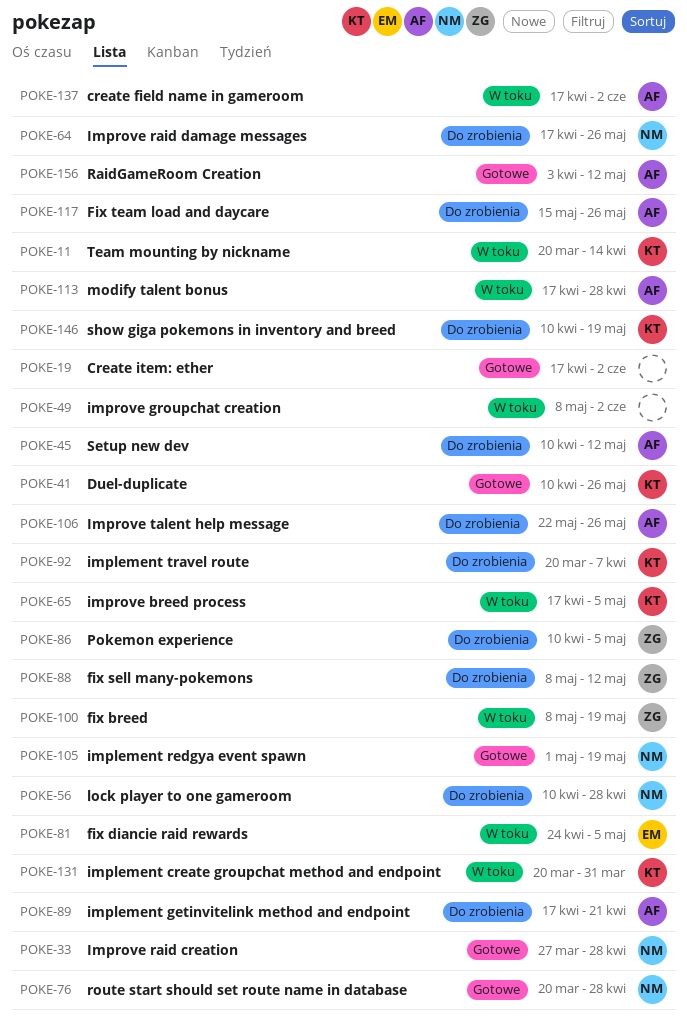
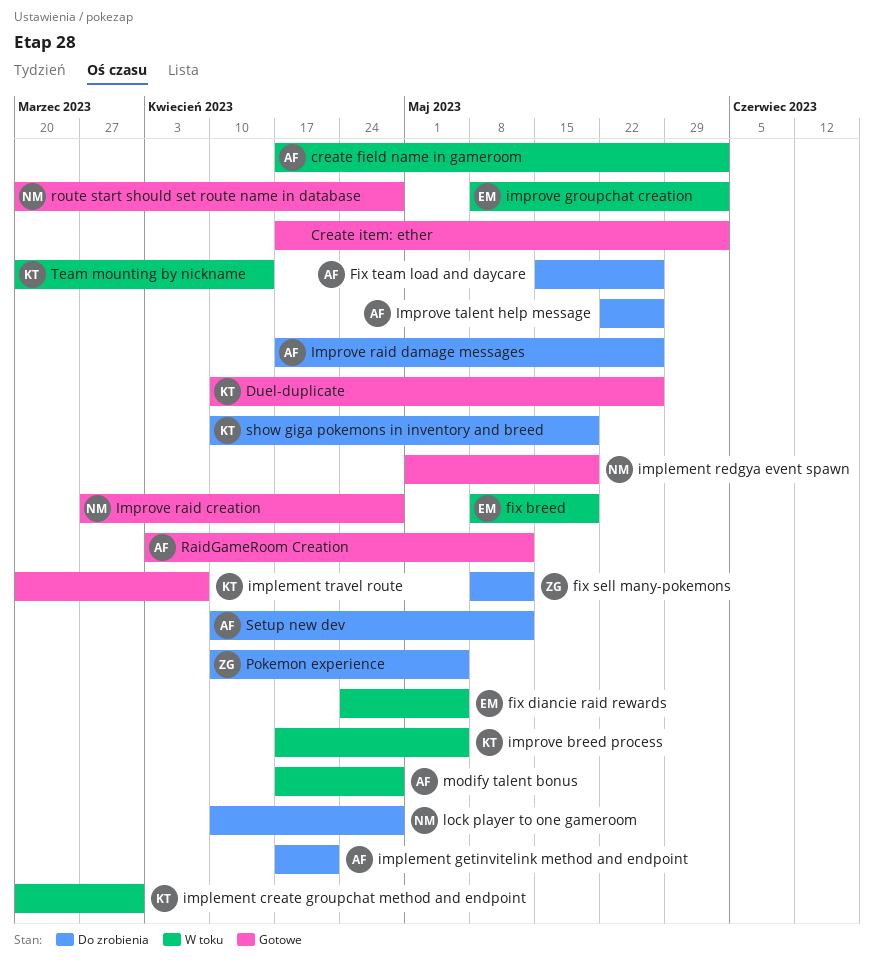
fix breed, owner: ZG -> EM
implement travel route, status: Do zrobienia -> Gotowe
improve groupchat creation, owner: none -> EM
Improve raid damage messages, owner: NM -> AF

